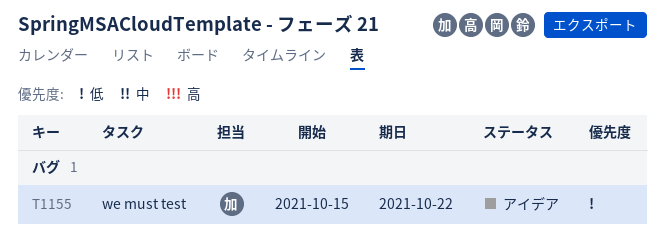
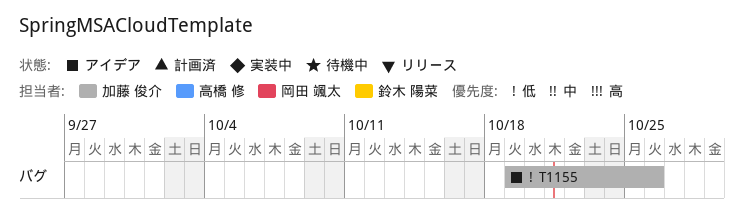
T1155, start: Oct 15 -> Oct 19
T1155, due: Oct 22 -> Oct 26

